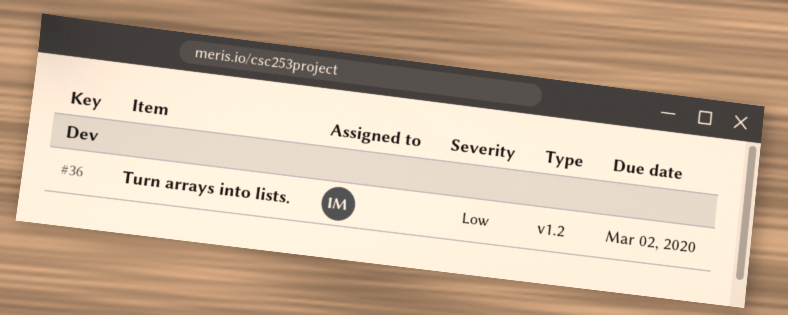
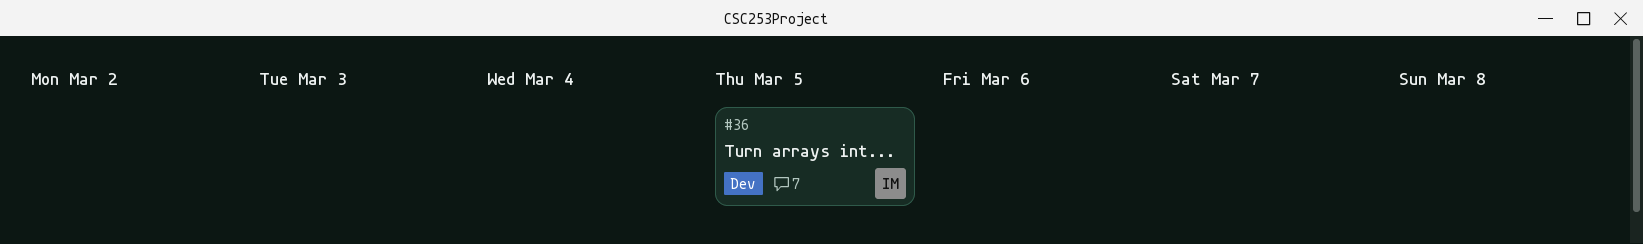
#36, due: Mar 2 -> Mar 5

